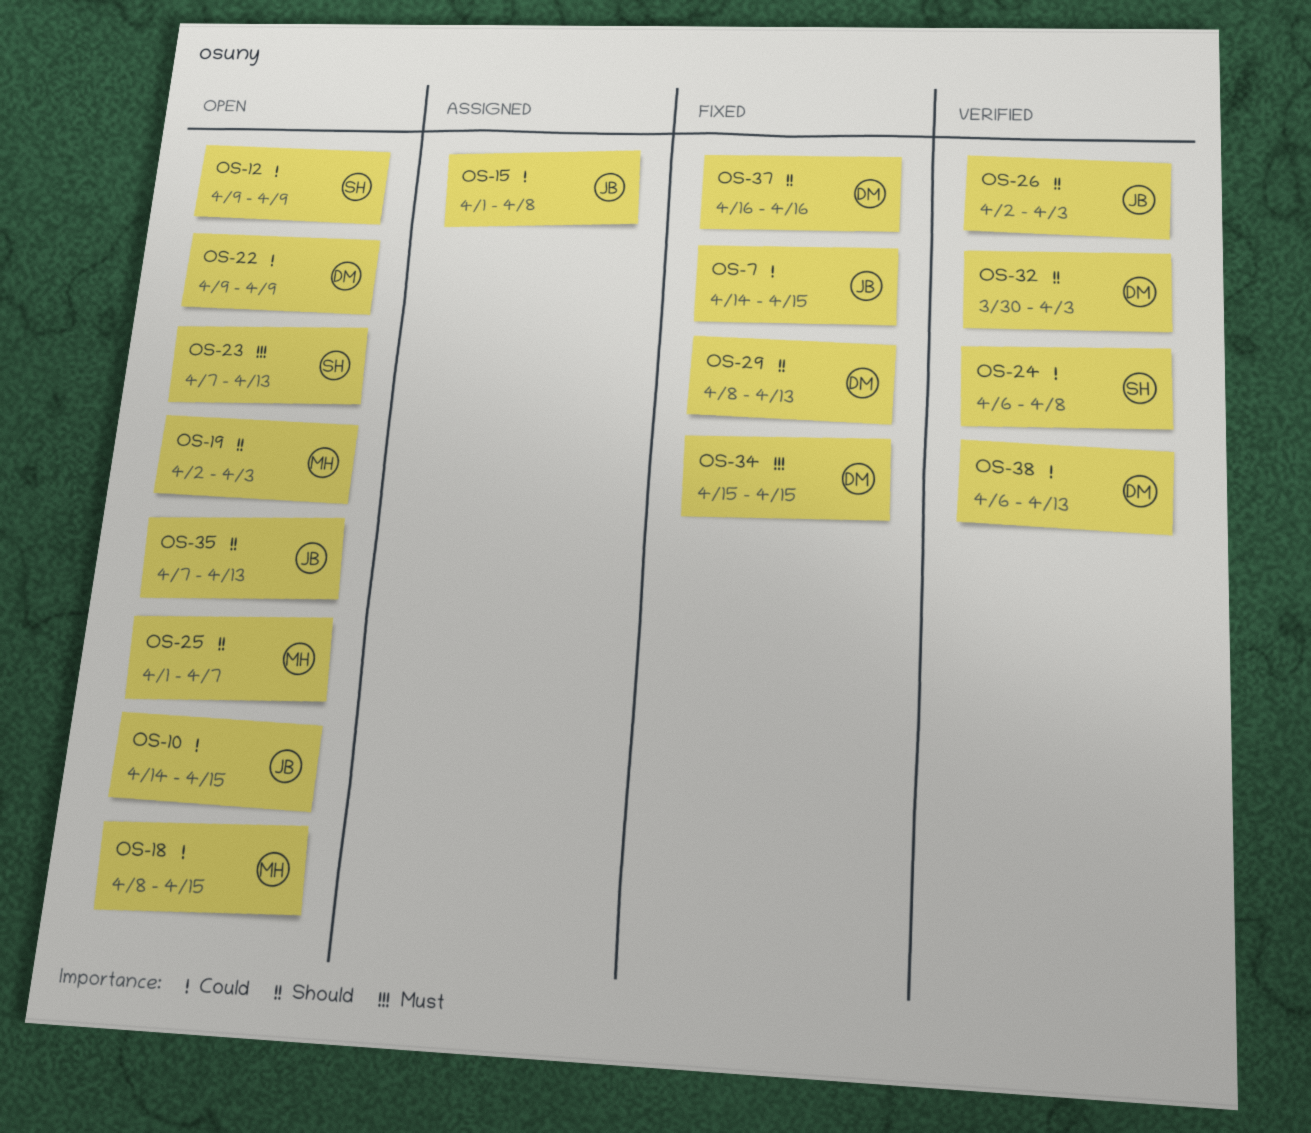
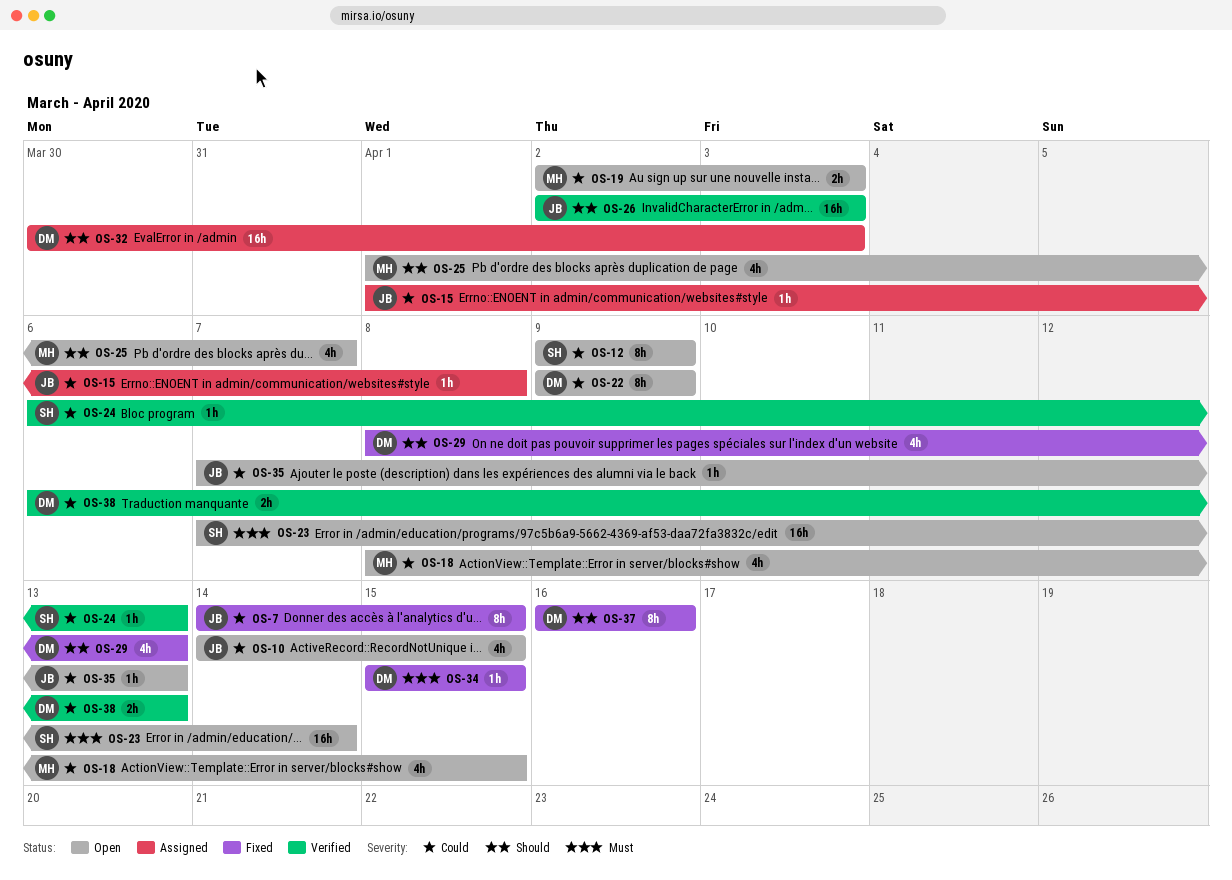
OS-19, priority: Should -> Could
OS-23, due: Apr 13 -> Apr 14
OS-24, due: Apr 8 -> Apr 13
OS-32, status: Verified -> Assigned
OS-35, priority: Should -> Could

